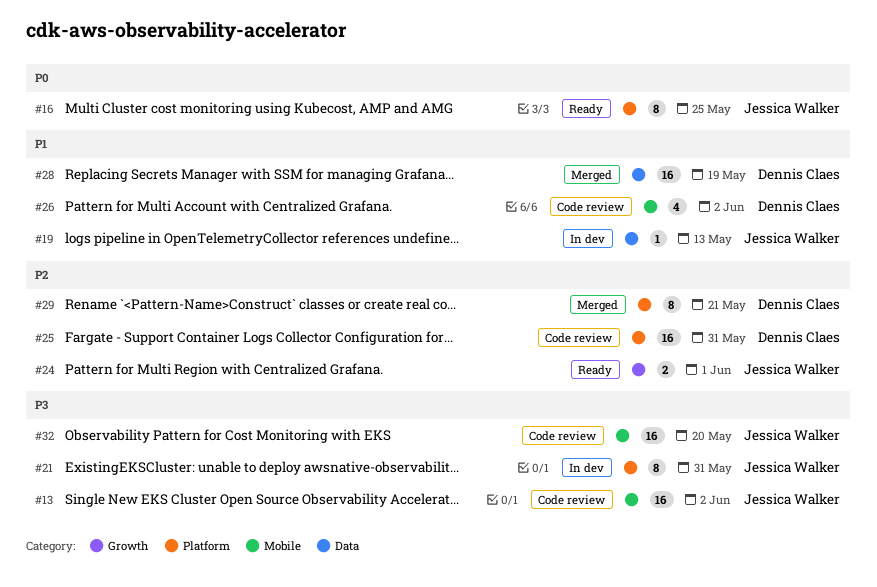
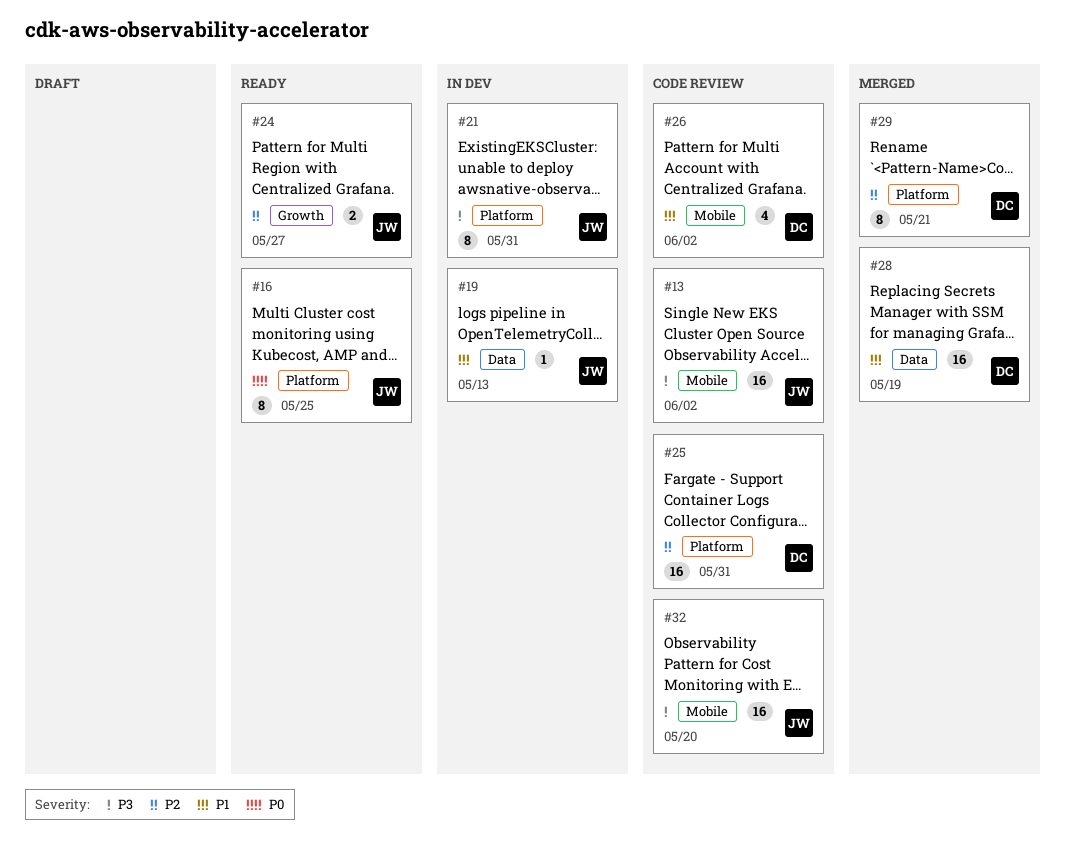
#24, due: Jun 1 -> May 27

